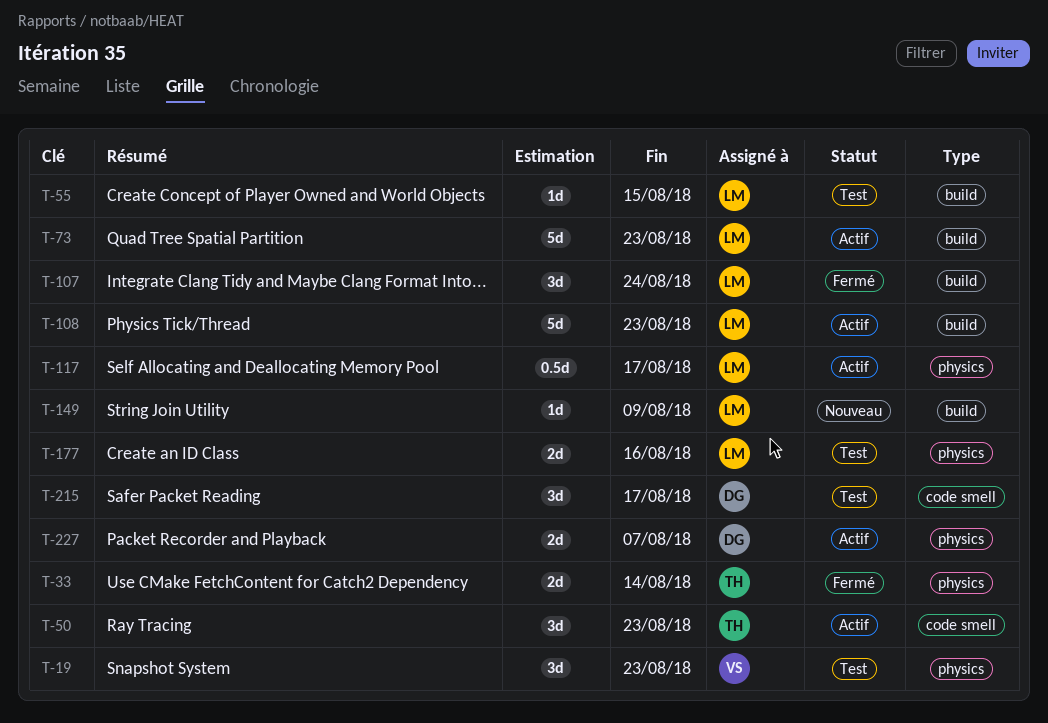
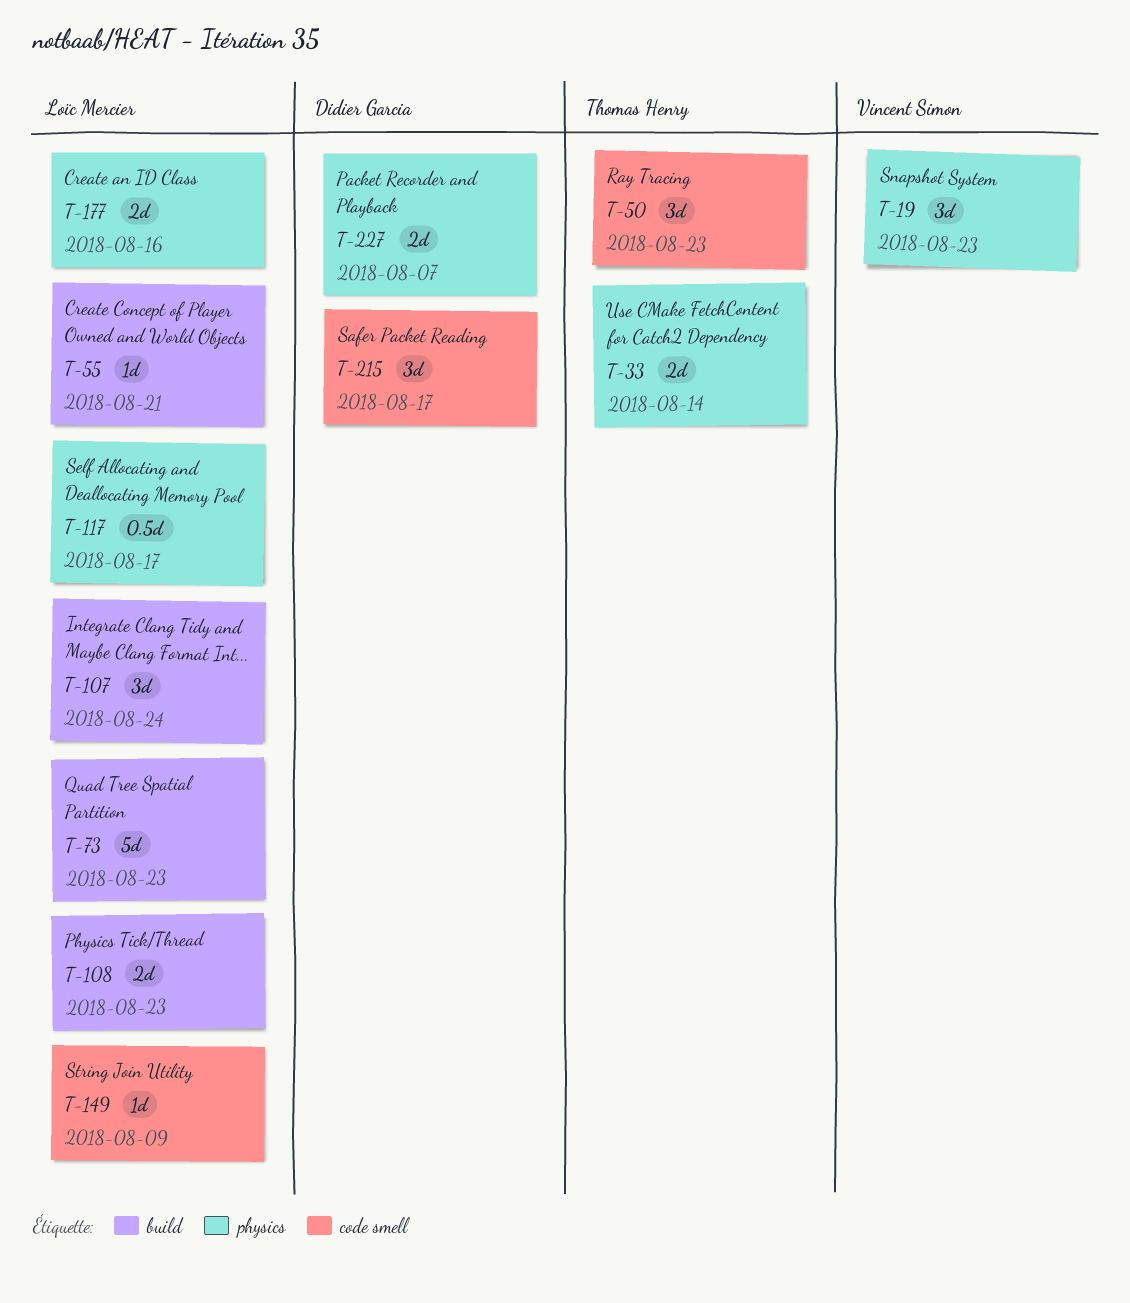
T-55, due: Aug 15 -> Aug 21
T-108, estimate: 5d -> 2d
T-149, label: build -> code smell

